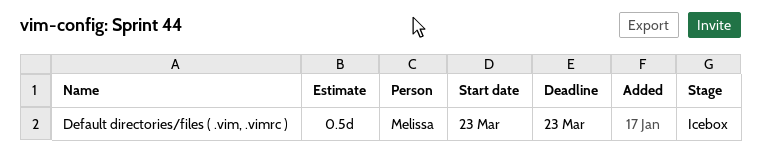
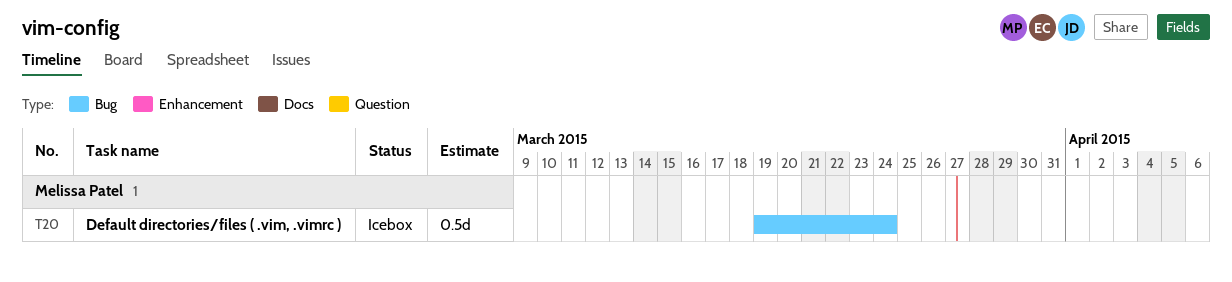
Default directories/files ( .vim, .vimrc ), start: Mar 23 -> Mar 19
Default directories/files ( .vim, .vimrc ), due: Mar 23 -> Mar 24

